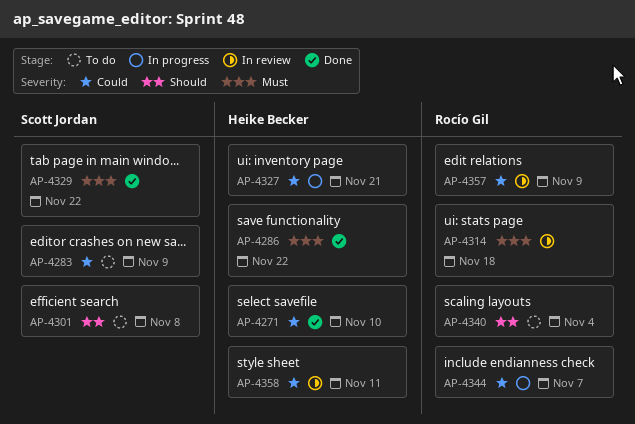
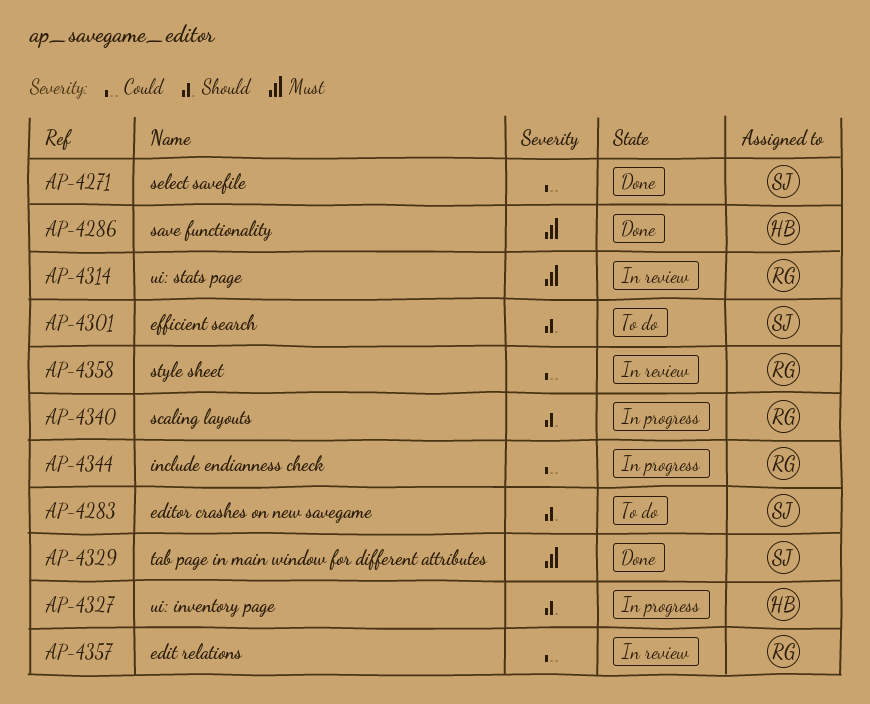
AP-4271, owner: Heike Becker -> Scott Jordan
AP-4283, priority: Could -> Should
AP-4327, priority: Could -> Should
AP-4340, status: To do -> In progress
AP-4358, owner: Heike Becker -> Rocío Gil

